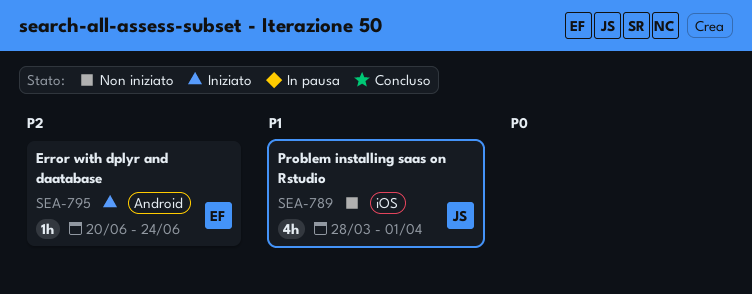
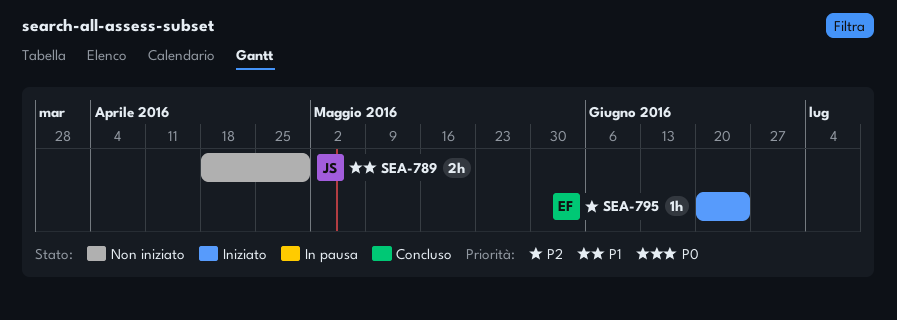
SEA-789, estimate: 4h -> 2h
SEA-789, start: Mar 28 -> Apr 18
SEA-789, due: Apr 1 -> Apr 29

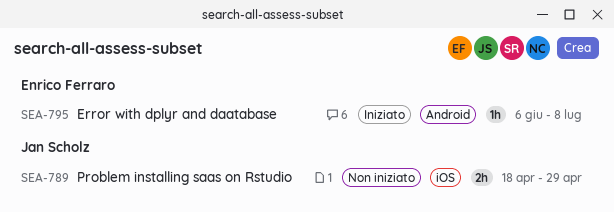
SEA-795, start: Jun 20 -> Jun 6
SEA-795, due: Jun 24 -> Jul 8

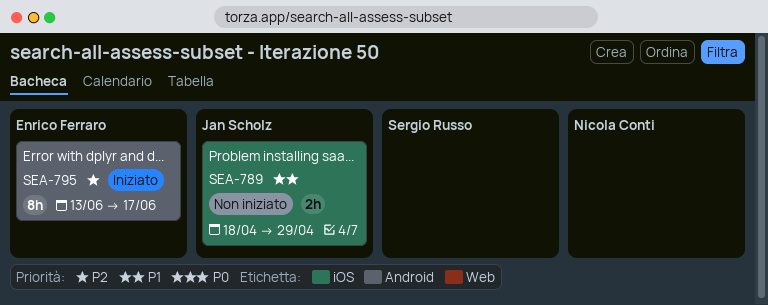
SEA-795, estimate: 1h -> 8h
SEA-795, start: Jun 6 -> Jun 13
SEA-795, due: Jul 8 -> Jun 17

